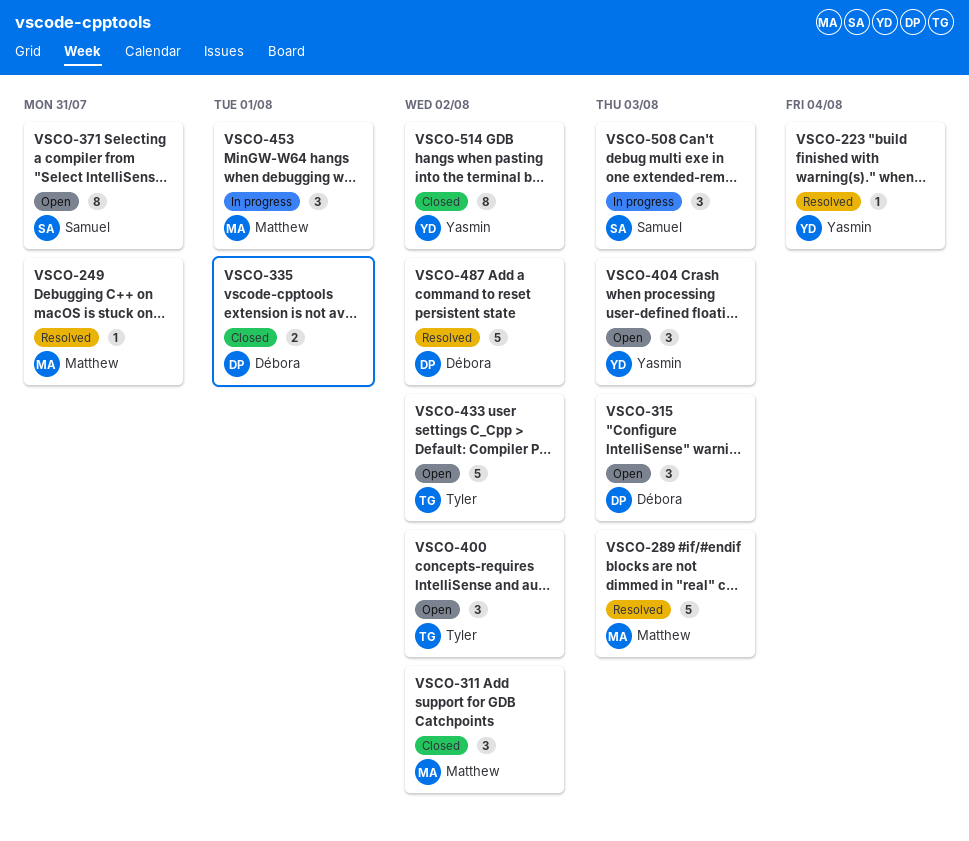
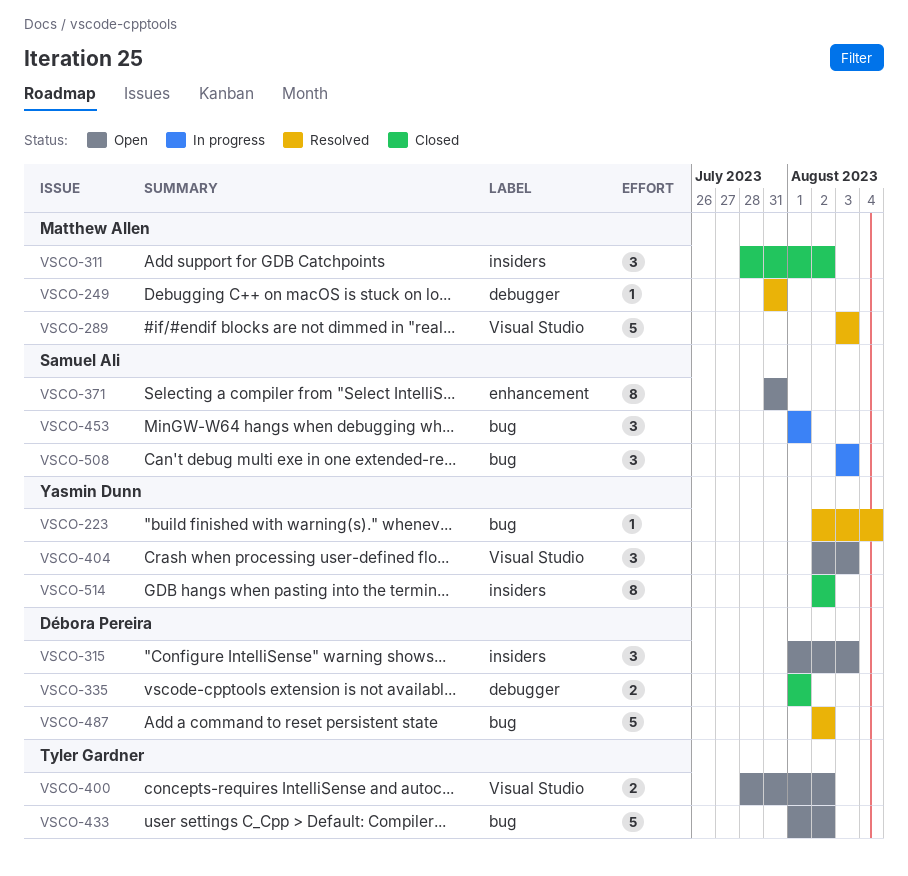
VSCO-400, estimate: 3 -> 2
VSCO-453, owner: Matthew Allen -> Samuel Ali

